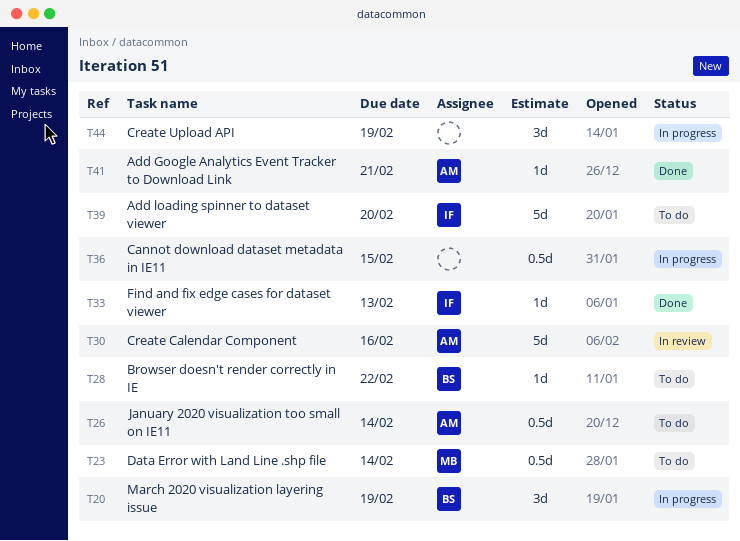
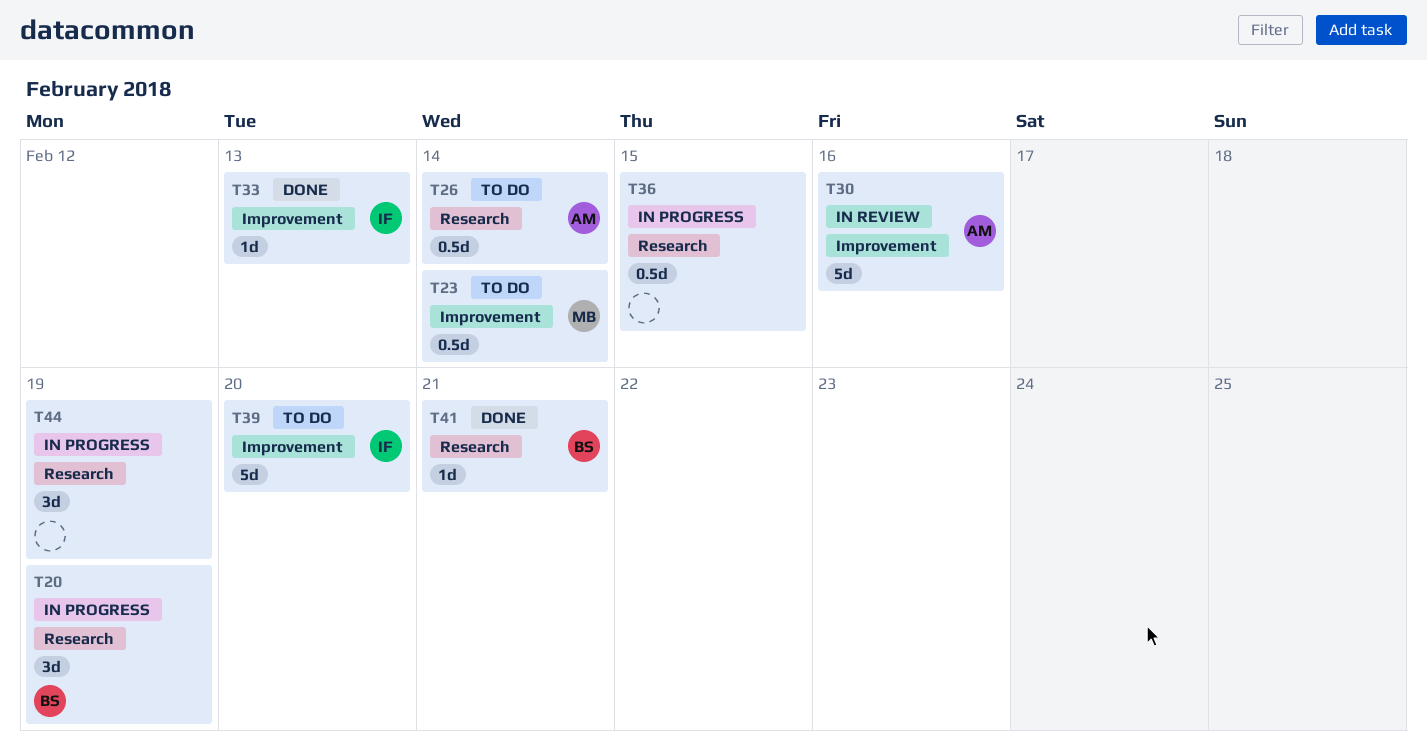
T28: present -> none
T41, owner: AM -> BS

